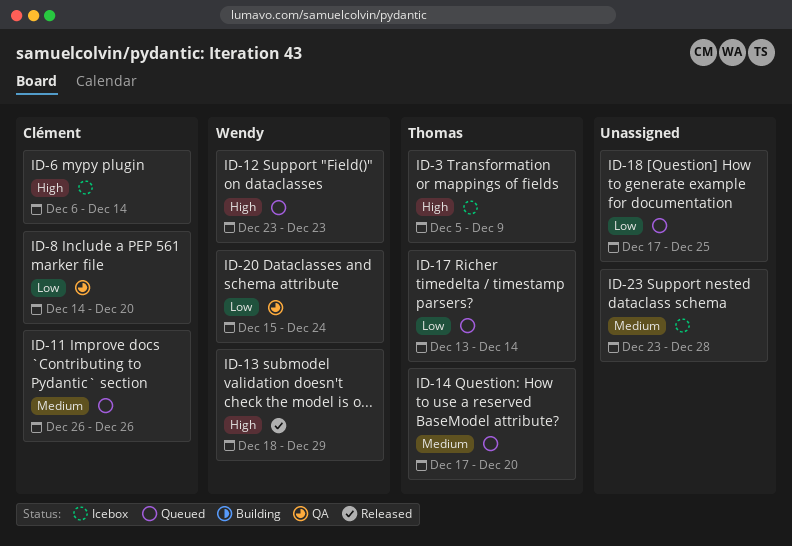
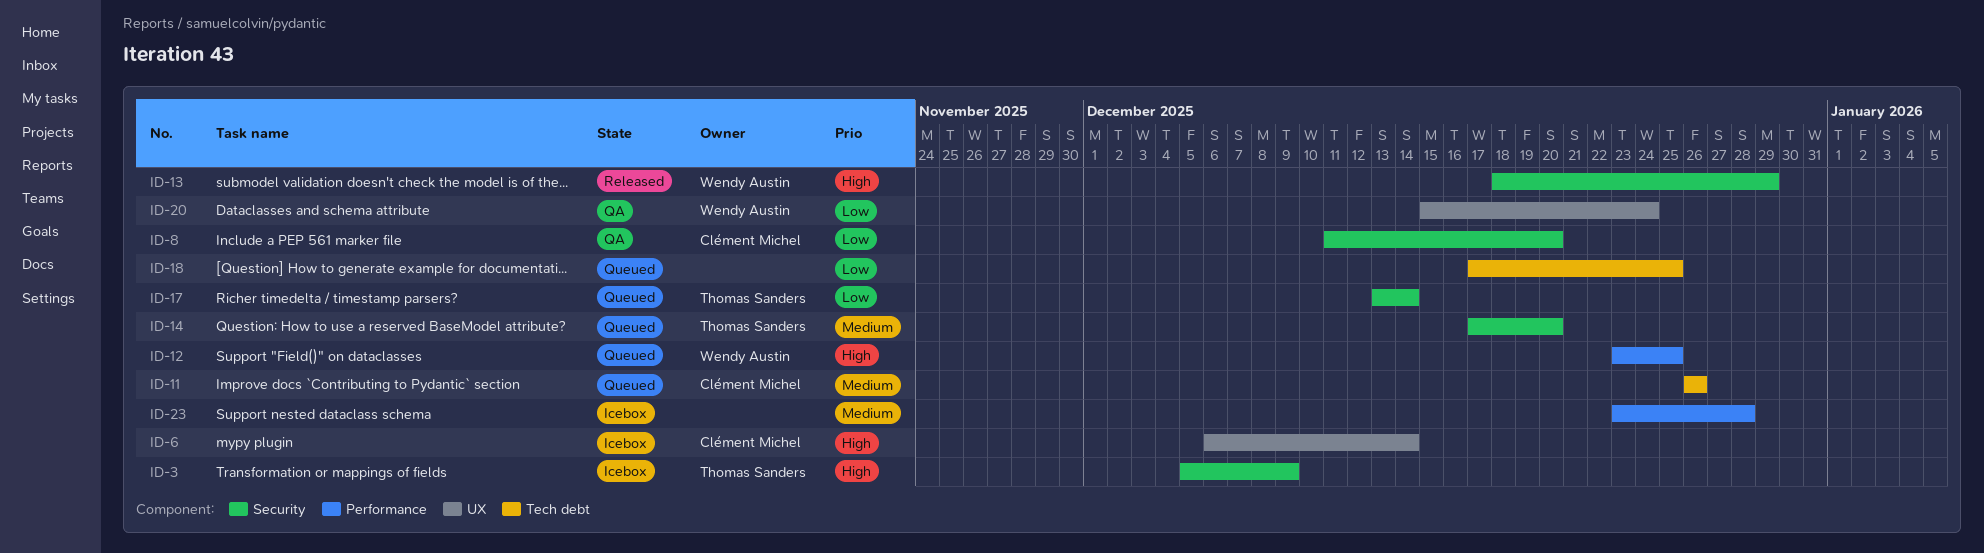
ID-8, start: Dec 14 -> Dec 11
ID-12, due: Dec 23 -> Dec 25

